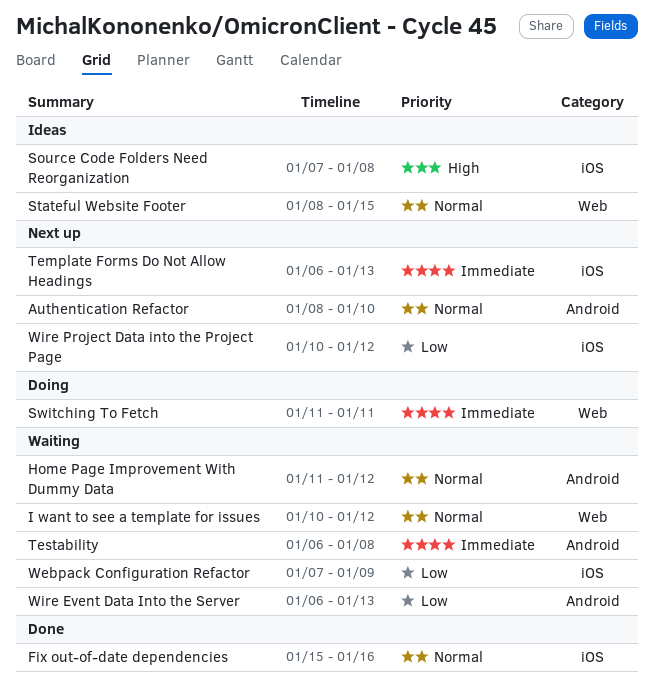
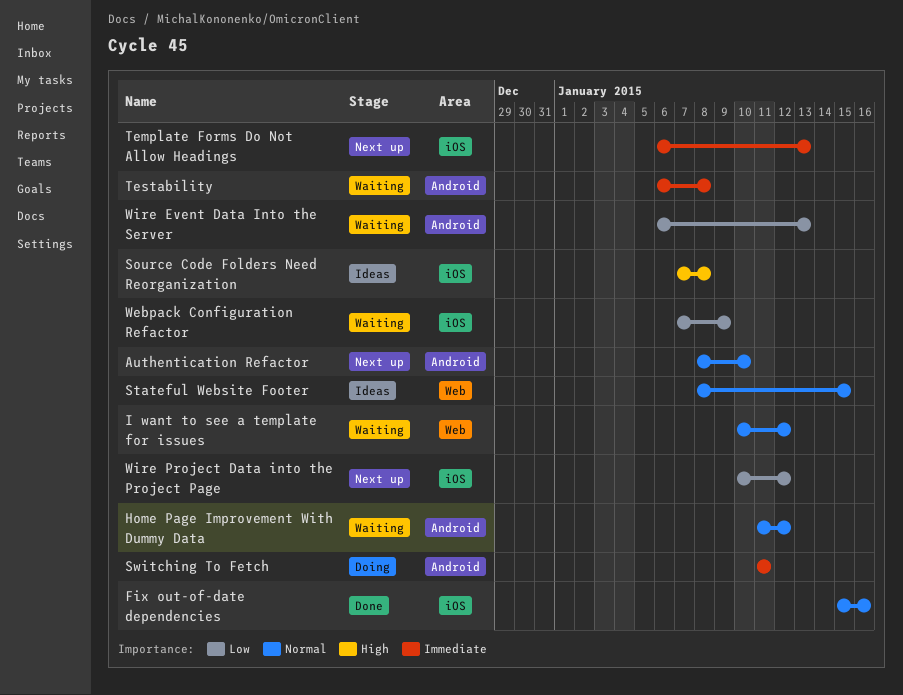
Switching To Fetch, label: Web -> Android

